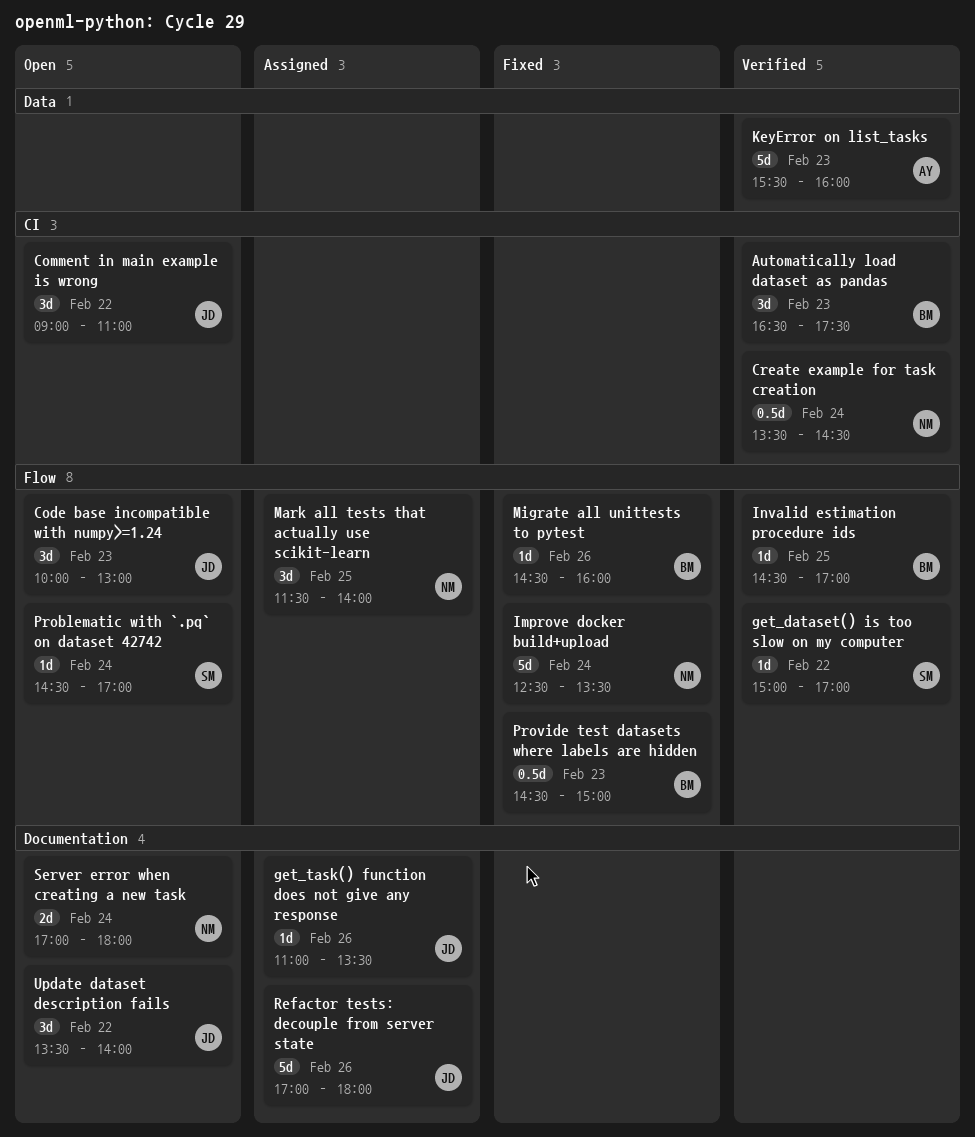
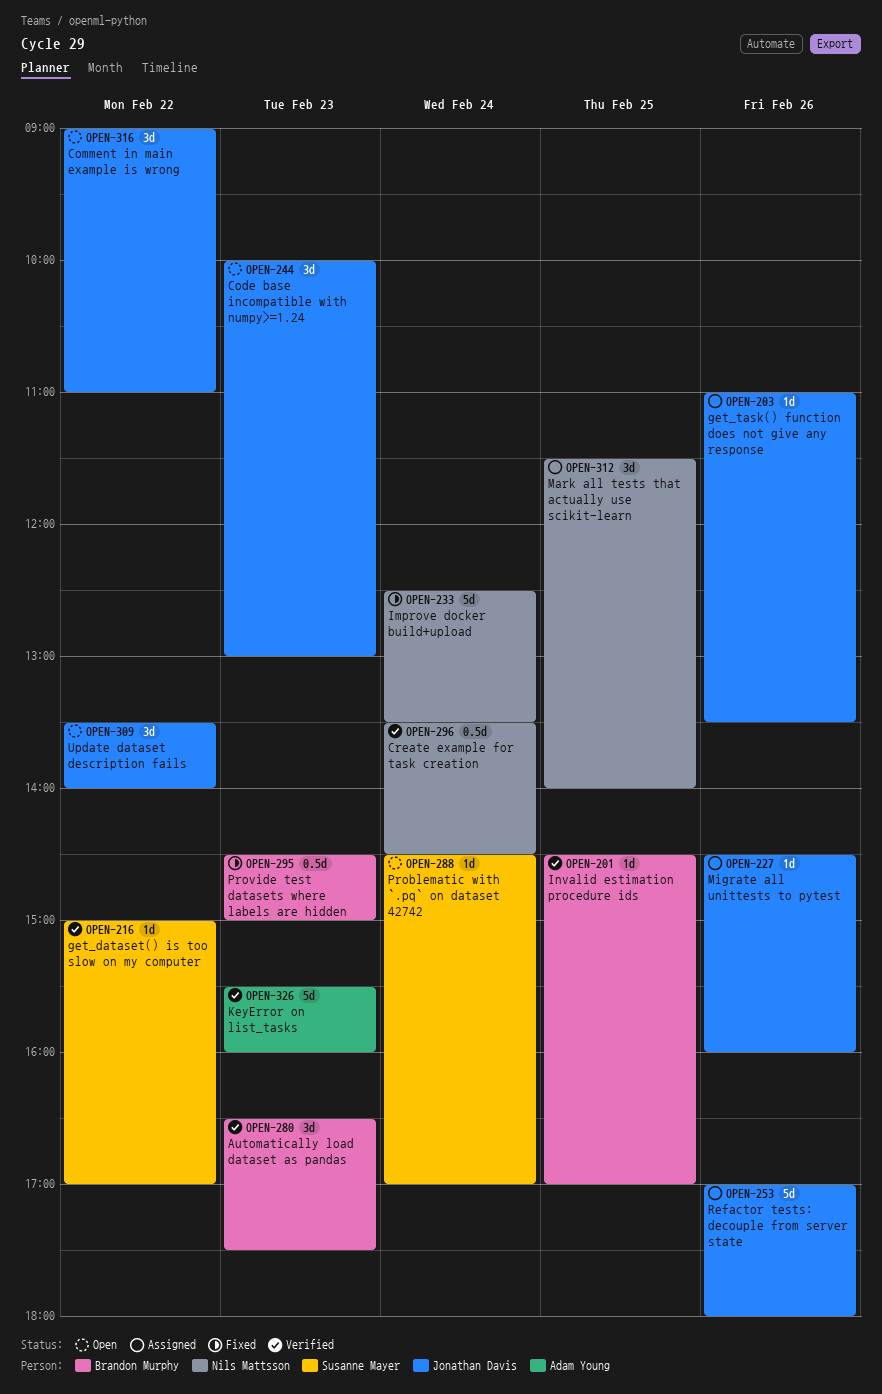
Migrate all unittests to pytest, status: Fixed -> Assigned
Migrate all unittests to pytest, owner: Brandon Murphy -> Jonathan Davis
Server error when creating a new task: present -> none

